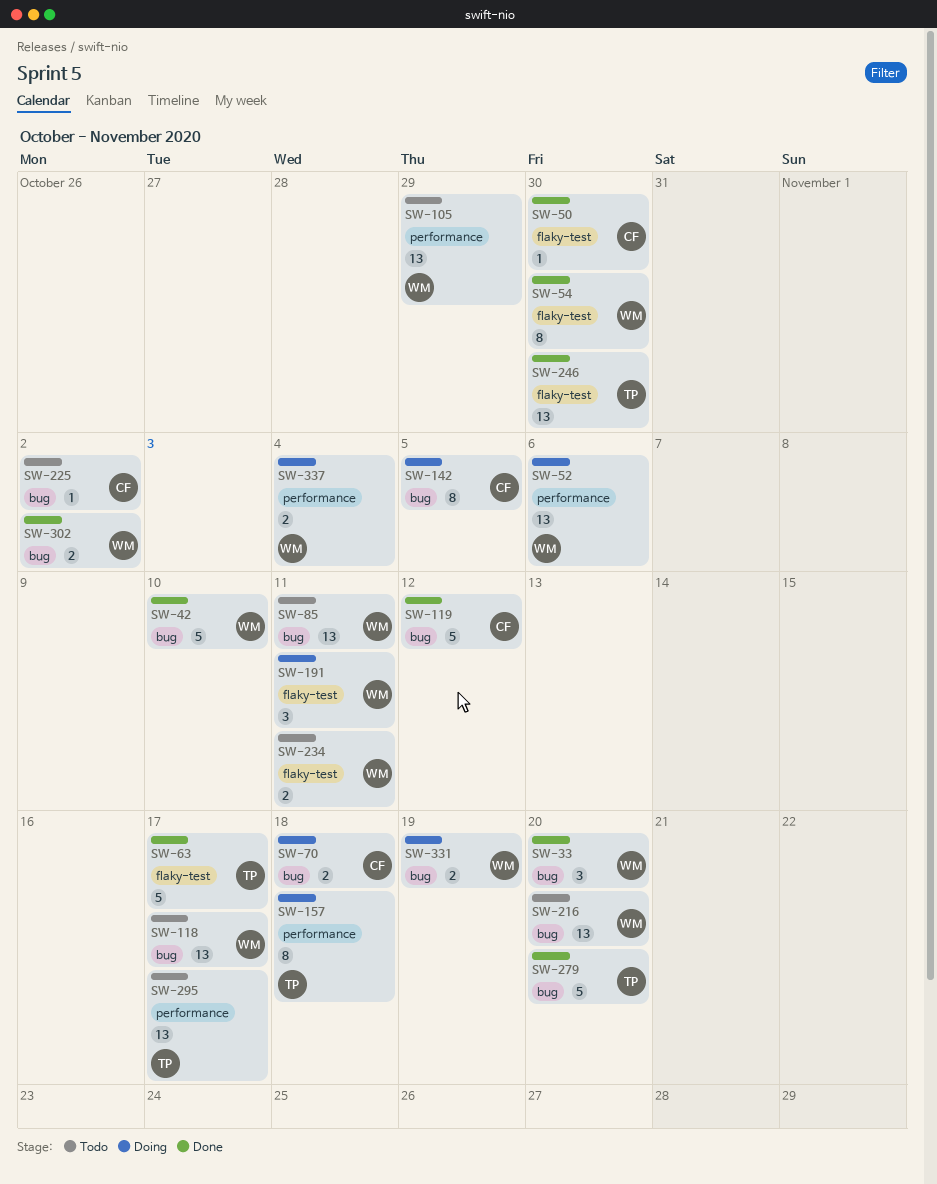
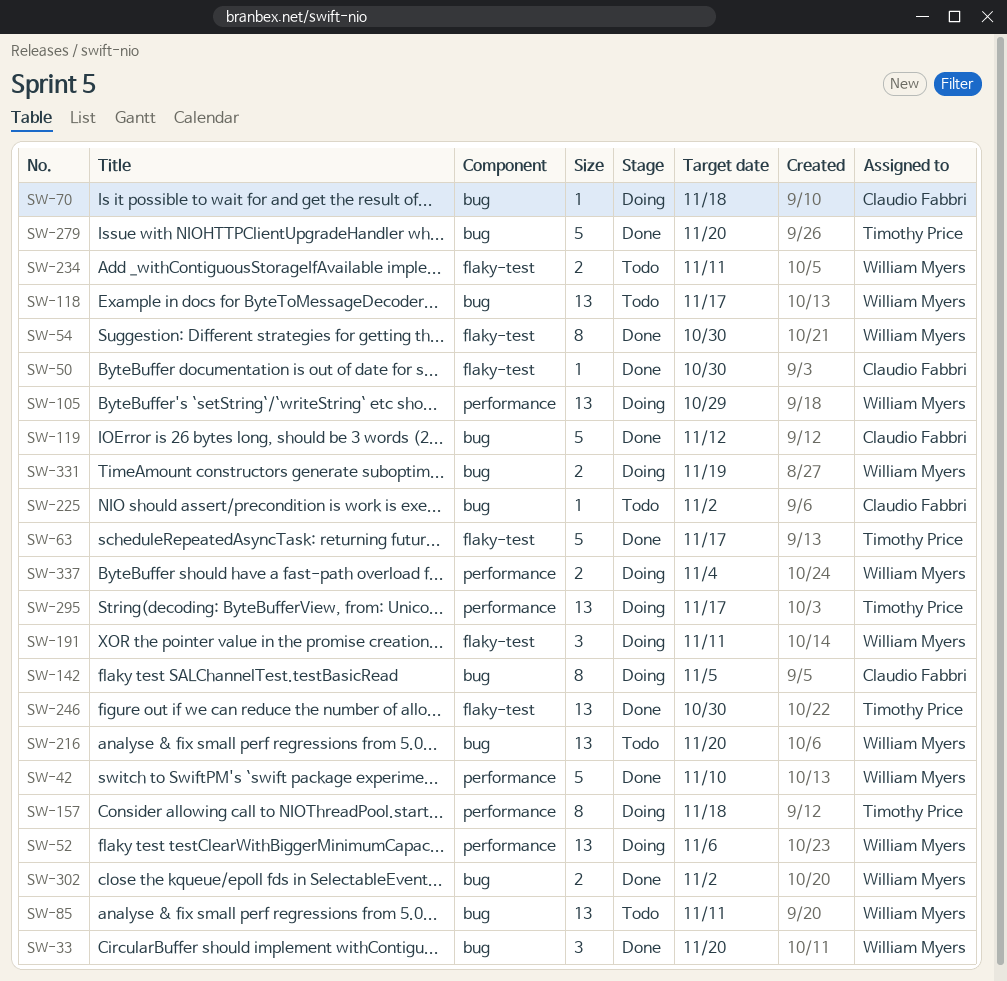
SW-42, label: bug -> performance
SW-70, estimate: 2 -> 1
SW-105, status: Todo -> Doing
SW-295, status: Todo -> Doing

